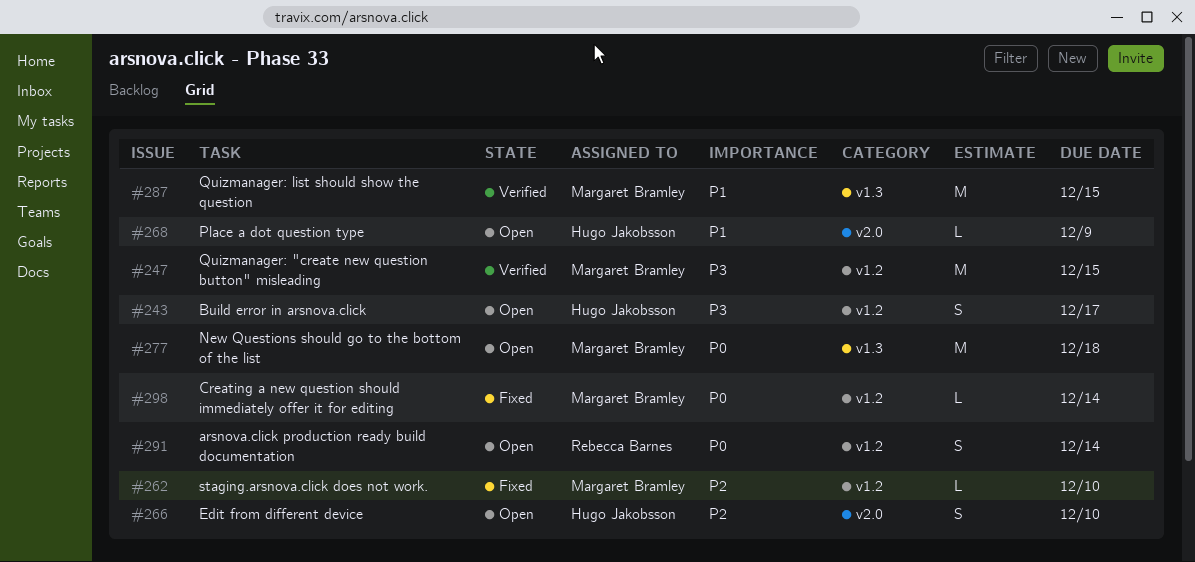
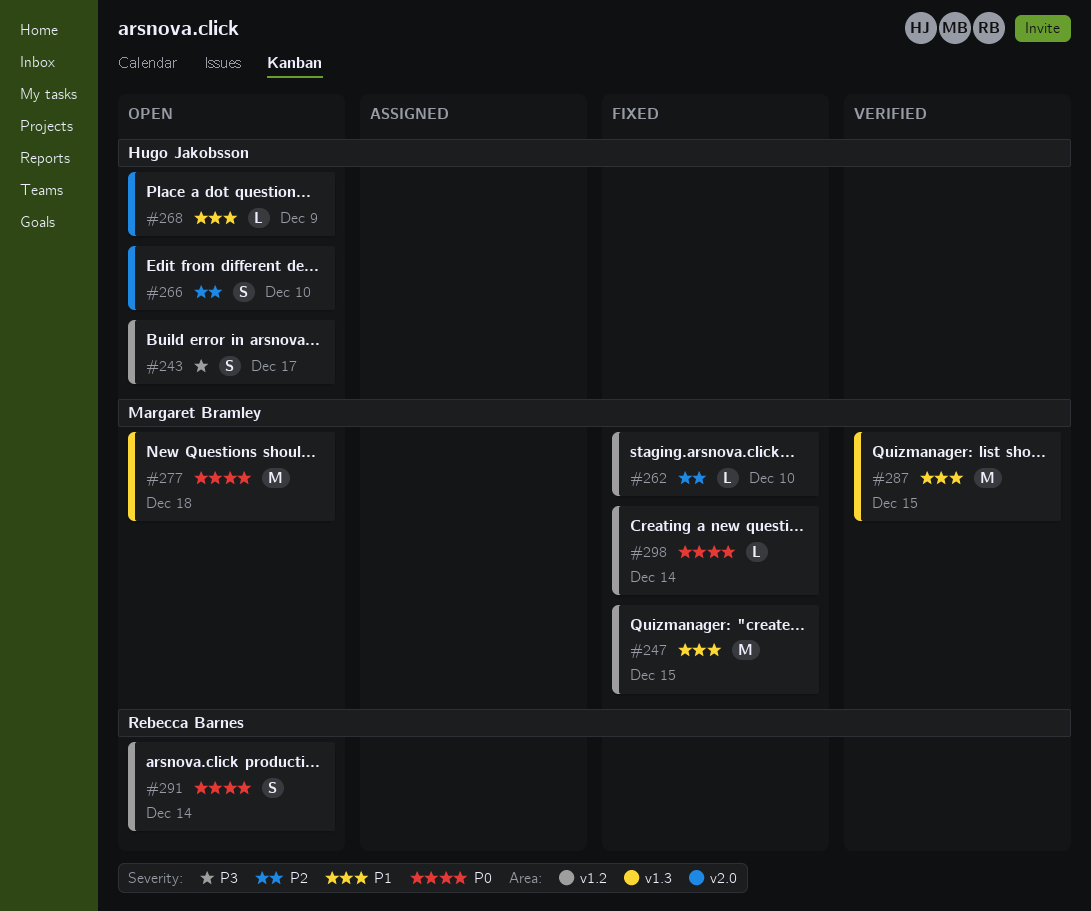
#247, status: Verified -> Fixed
#247, priority: P3 -> P1

